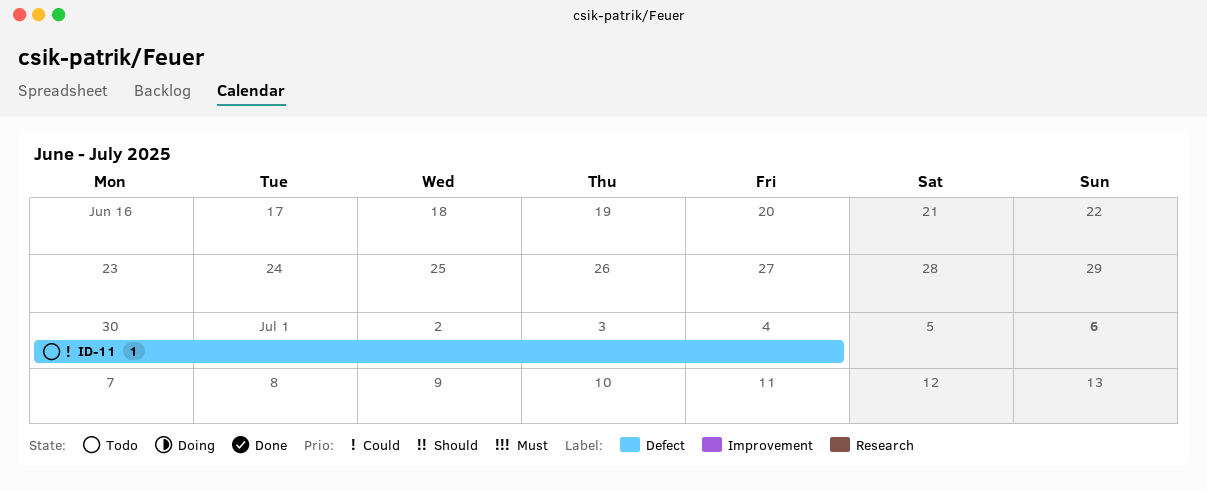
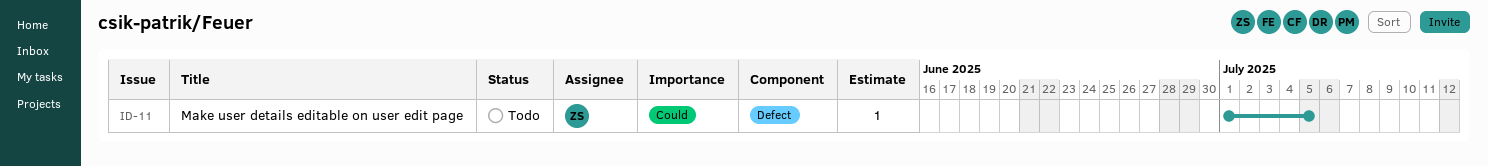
ID-11, start: Jun 30 -> Jul 1
ID-11, due: Jul 4 -> Jul 5

